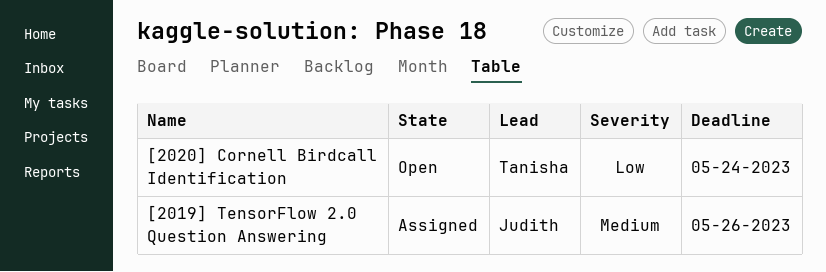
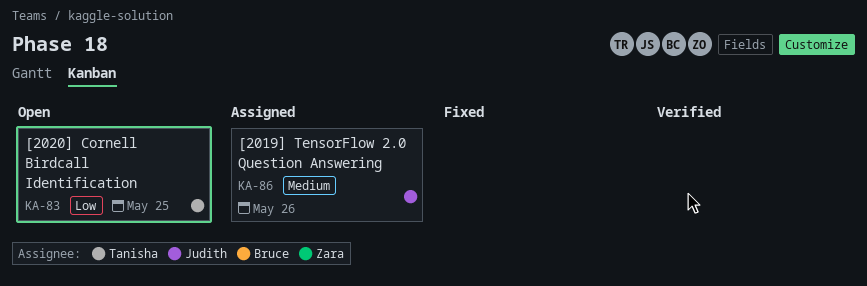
[2020] Cornell Birdcall Identification, due: May 24 -> May 25

